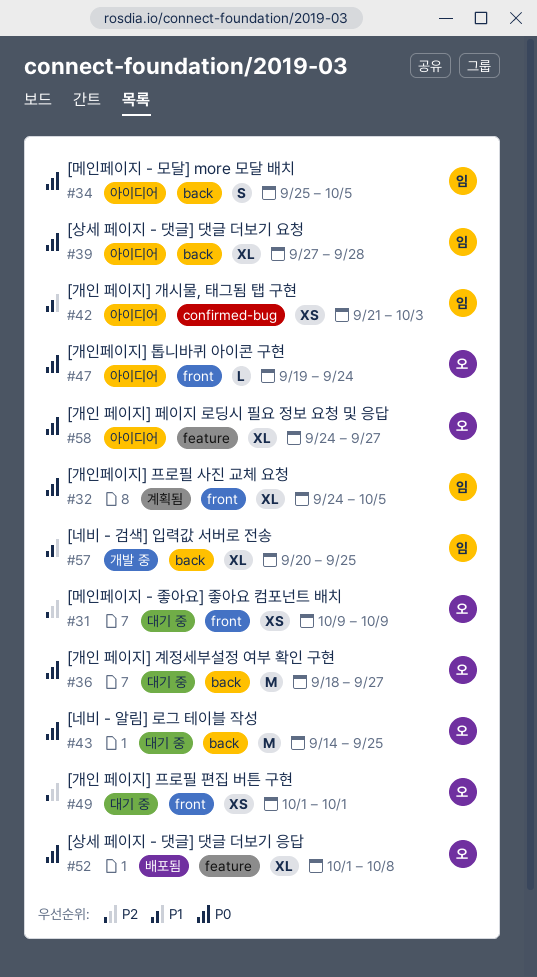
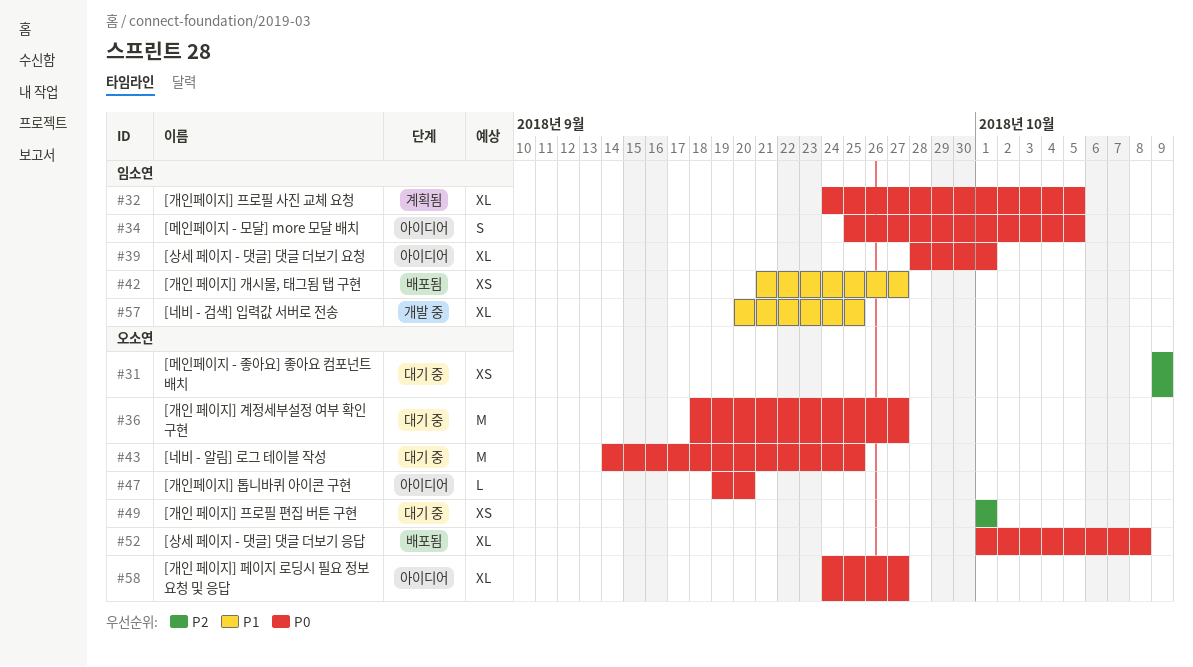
#39, start: Sep 27 -> Sep 28
#39, due: Sep 28 -> Oct 1
#42, status: 아이디어 -> 배포됨
#42, due: Oct 3 -> Sep 27
#47, due: Sep 24 -> Sep 20

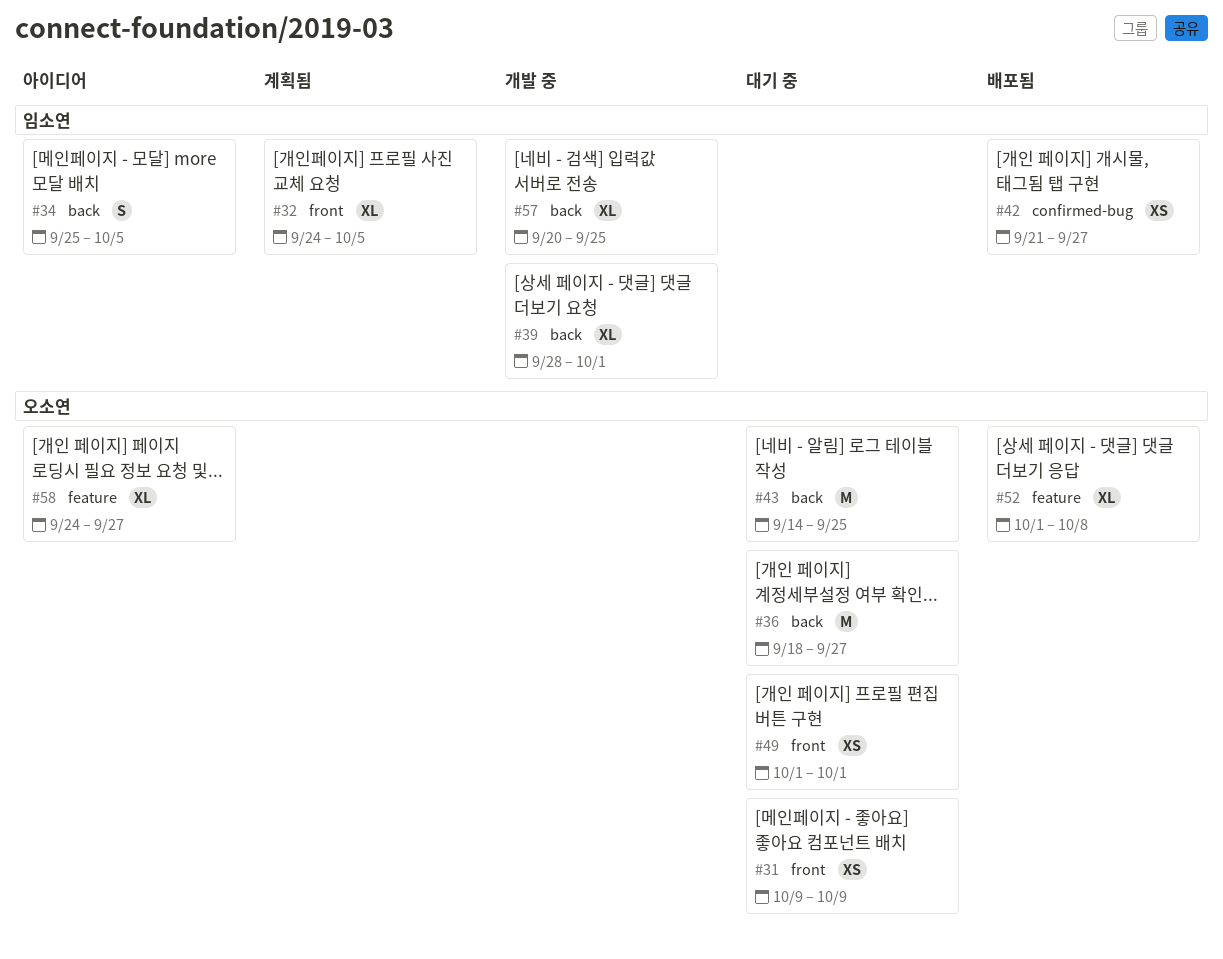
#39, status: 아이디어 -> 개발 중
#47: present -> none

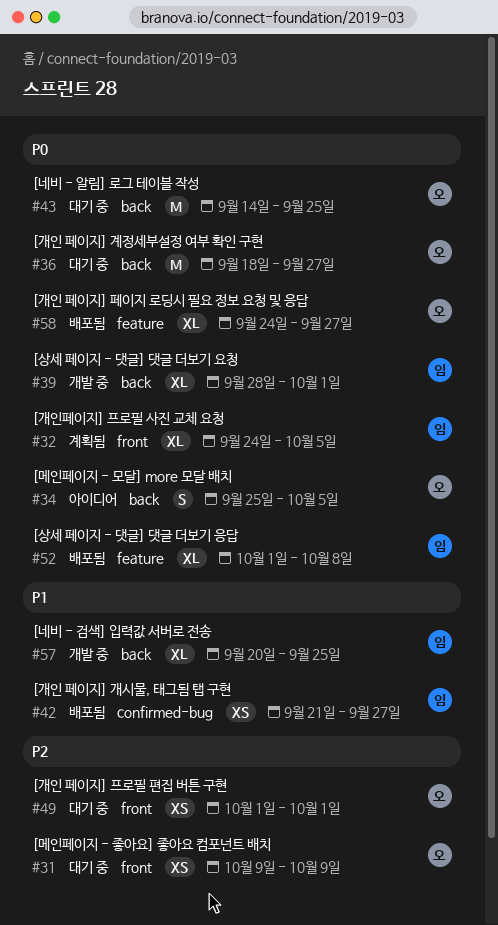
#34, owner: 임소연 -> 오소연
#52, owner: 오소연 -> 임소연
#58, status: 아이디어 -> 배포됨

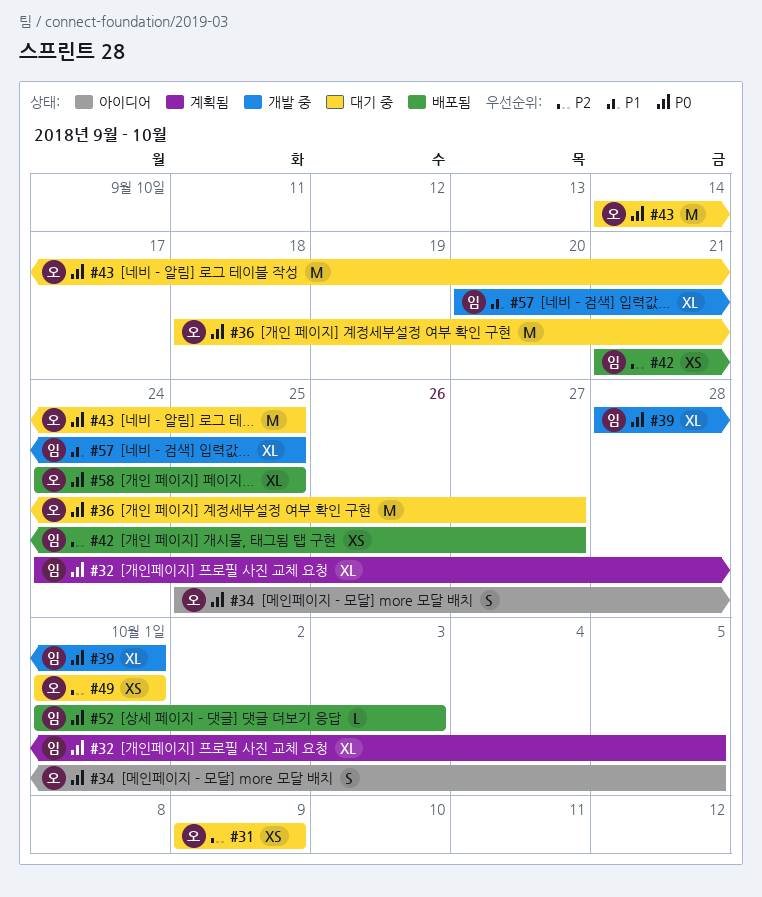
#42, priority: P1 -> P2
#52, estimate: XL -> L
#52, due: Oct 8 -> Oct 3
#58, due: Sep 27 -> Sep 25

